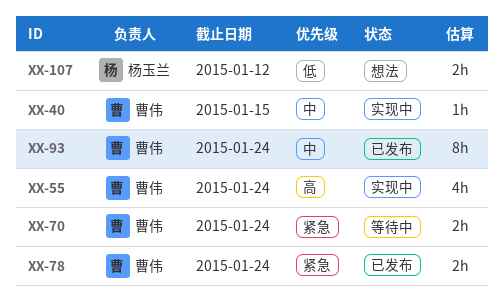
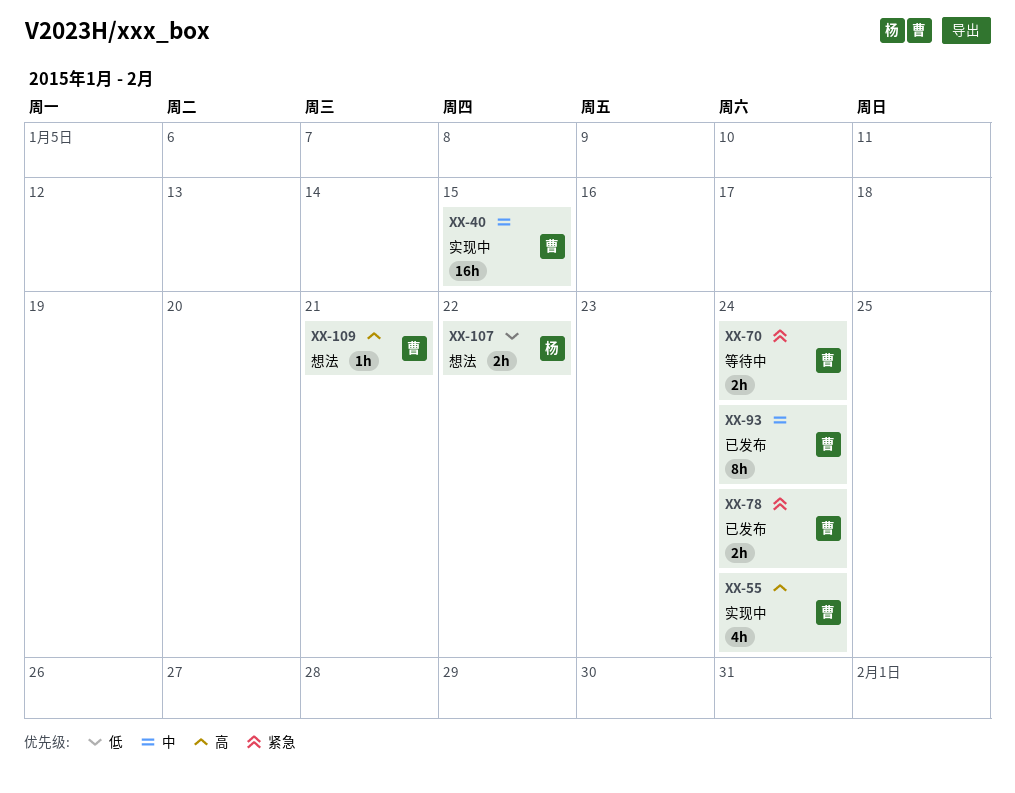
XX-40, estimate: 1h -> 16h
XX-107, due: Jan 12 -> Jan 22
XX-109: none -> present

